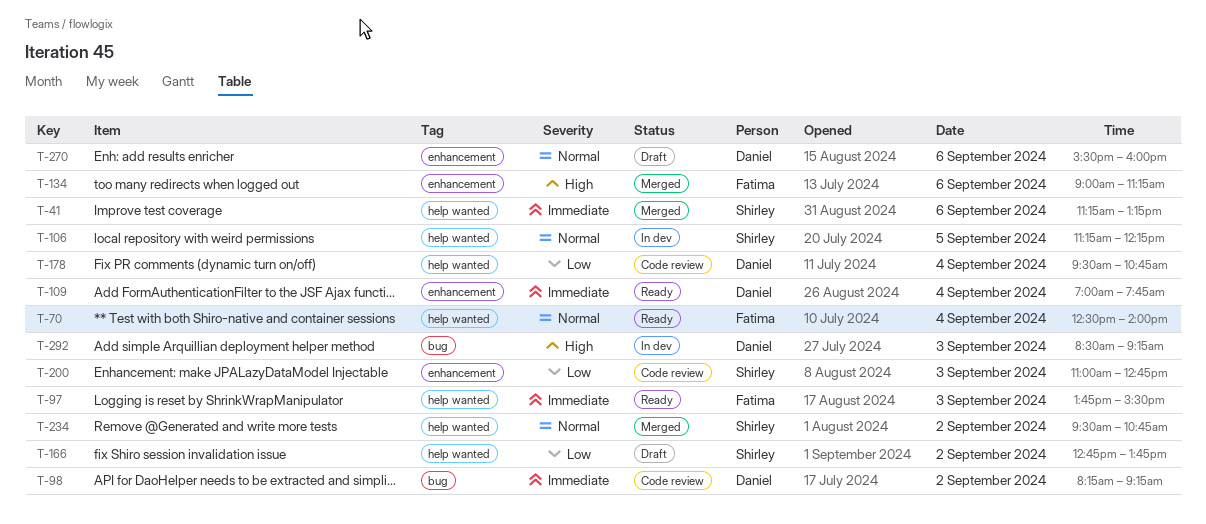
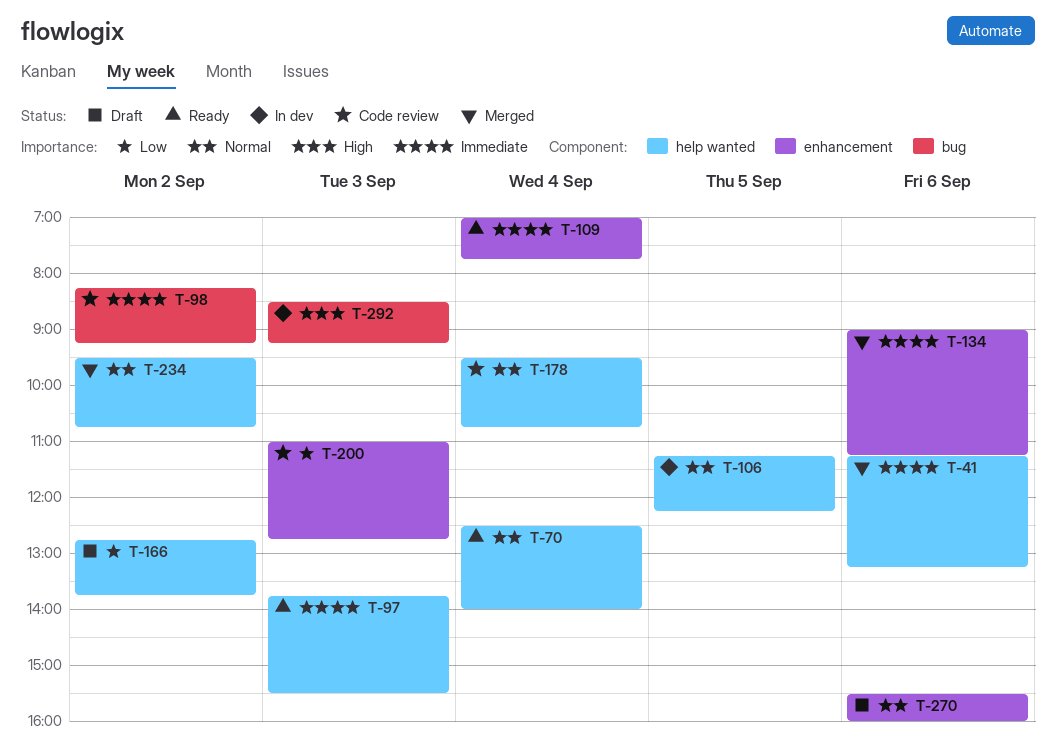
T-134, priority: High -> Immediate
T-178, priority: Low -> Normal

